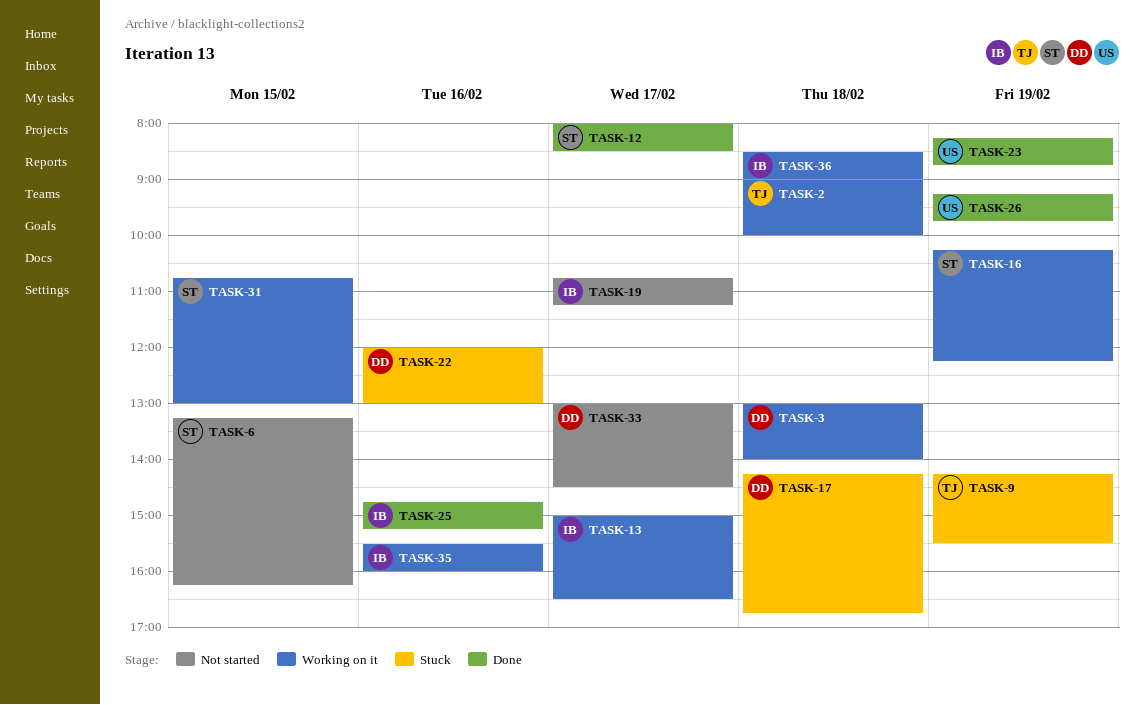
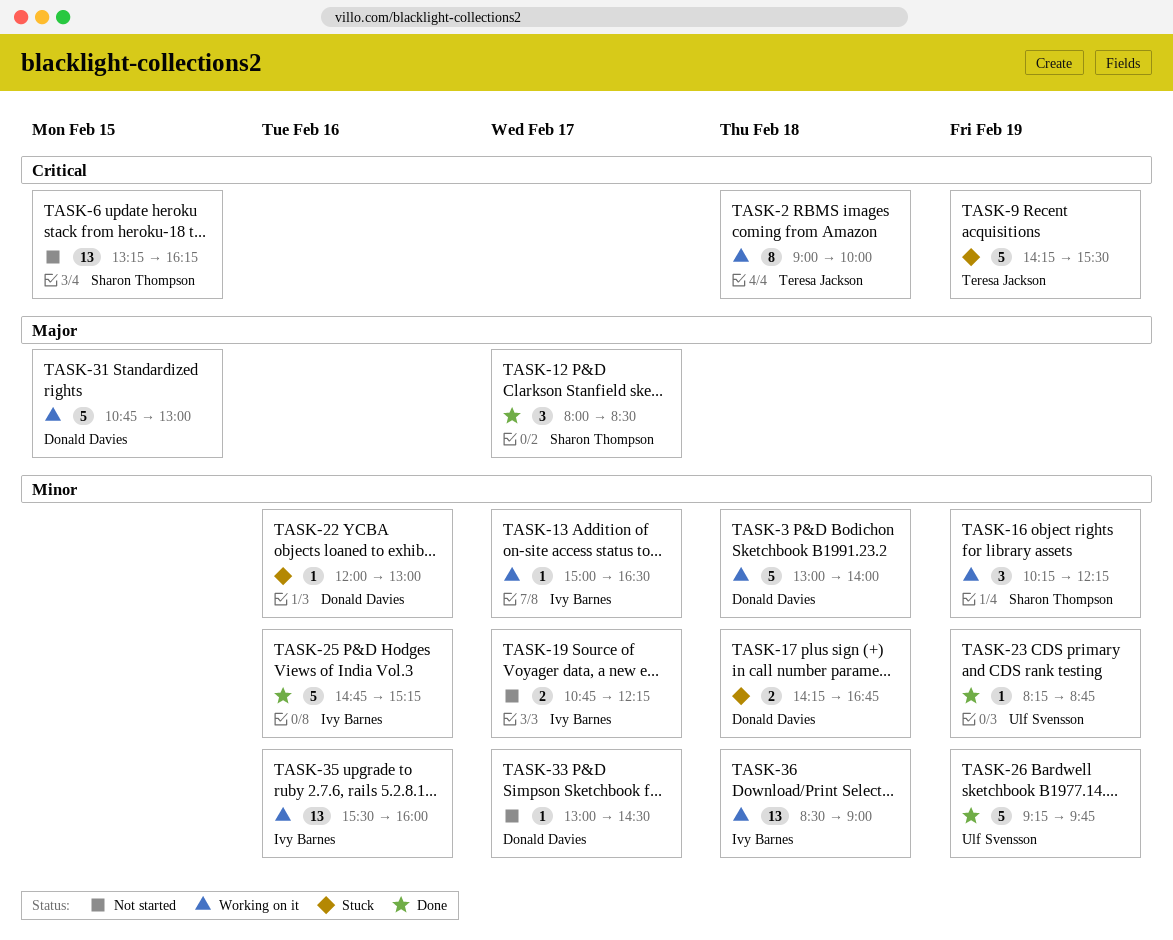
TASK-19, ends: 11:15 -> 12:15
TASK-31, owner: Sharon Thompson -> Donald Davies

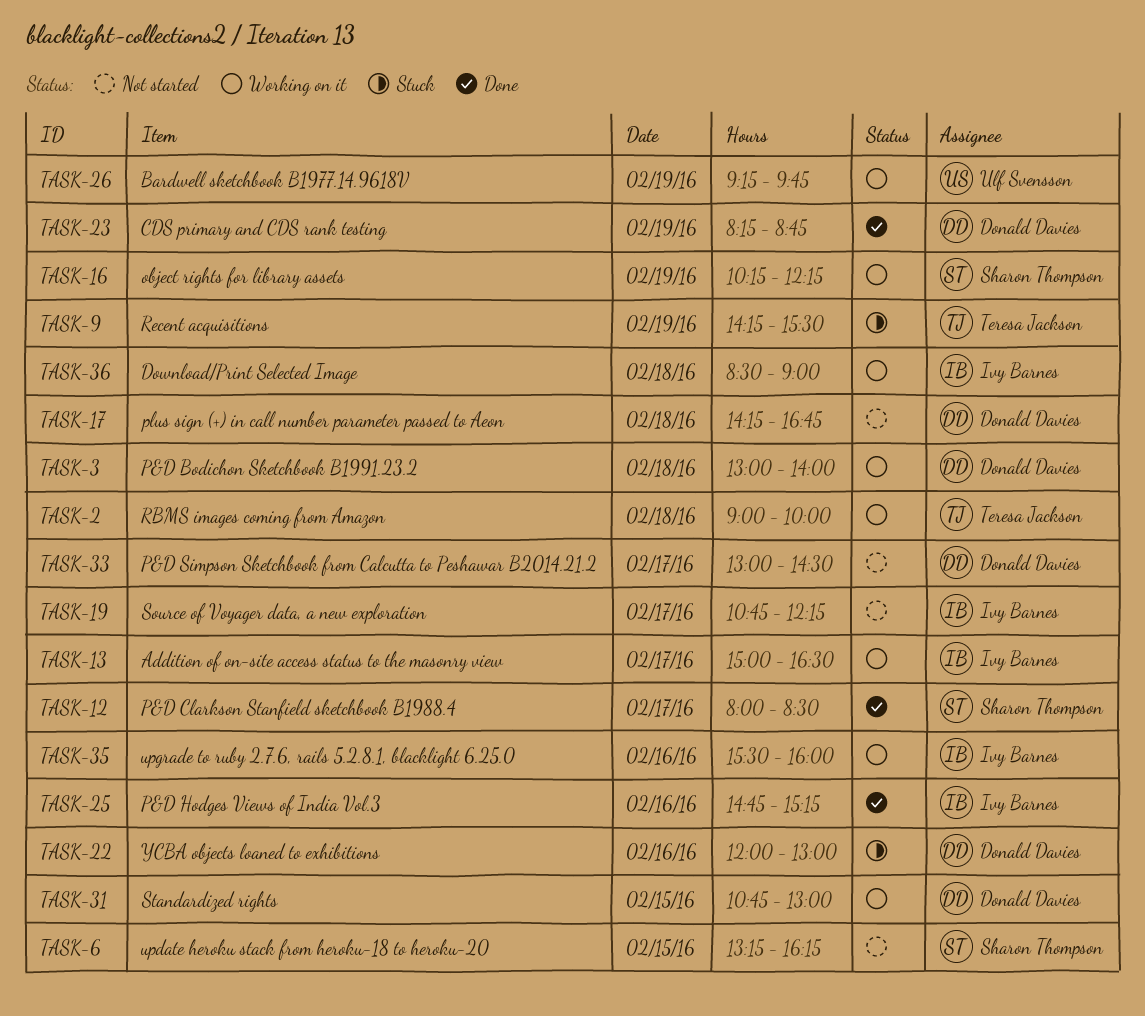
TASK-17, status: Stuck -> Not started
TASK-23, owner: Ulf Svensson -> Donald Davies
TASK-26, status: Done -> Working on it

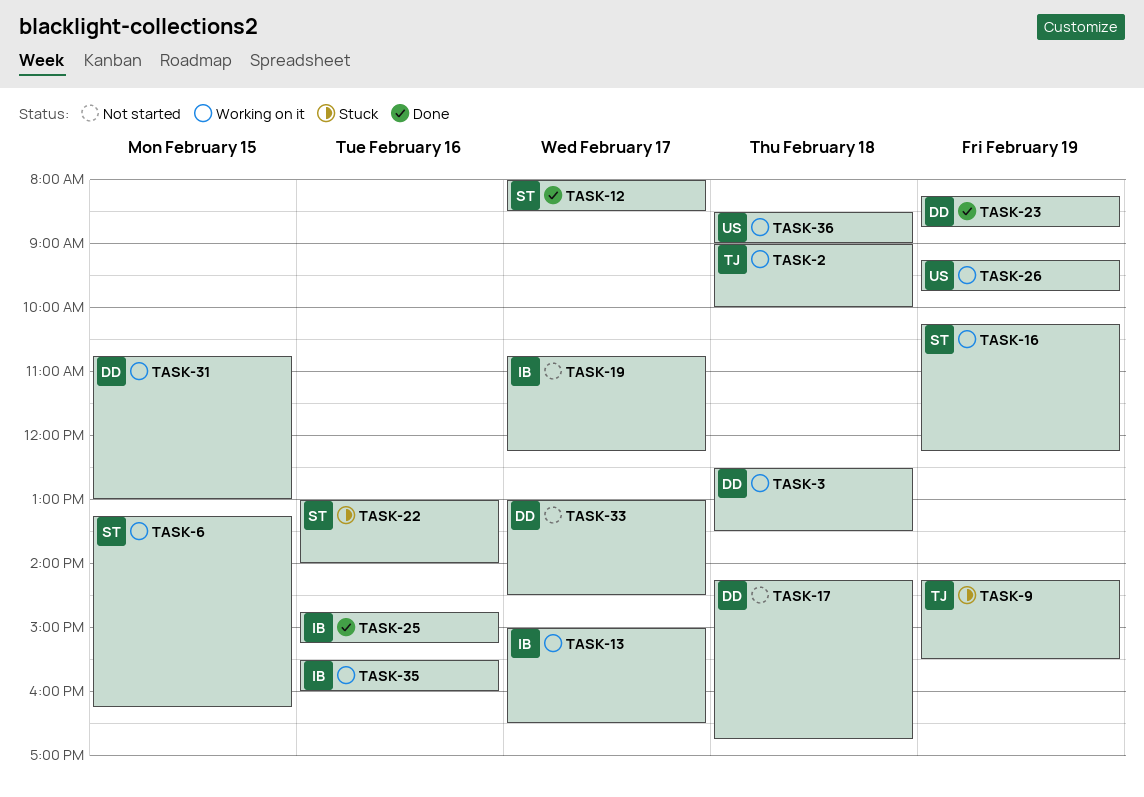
TASK-3, begins: 13:00 -> 12:30
TASK-3, ends: 14:00 -> 13:30
TASK-6, status: Not started -> Working on it
TASK-22, owner: Donald Davies -> Sharon Thompson
TASK-22, begins: 12:00 -> 13:00
TASK-22, ends: 13:00 -> 14:00
TASK-36, owner: Ivy Barnes -> Ulf Svensson

